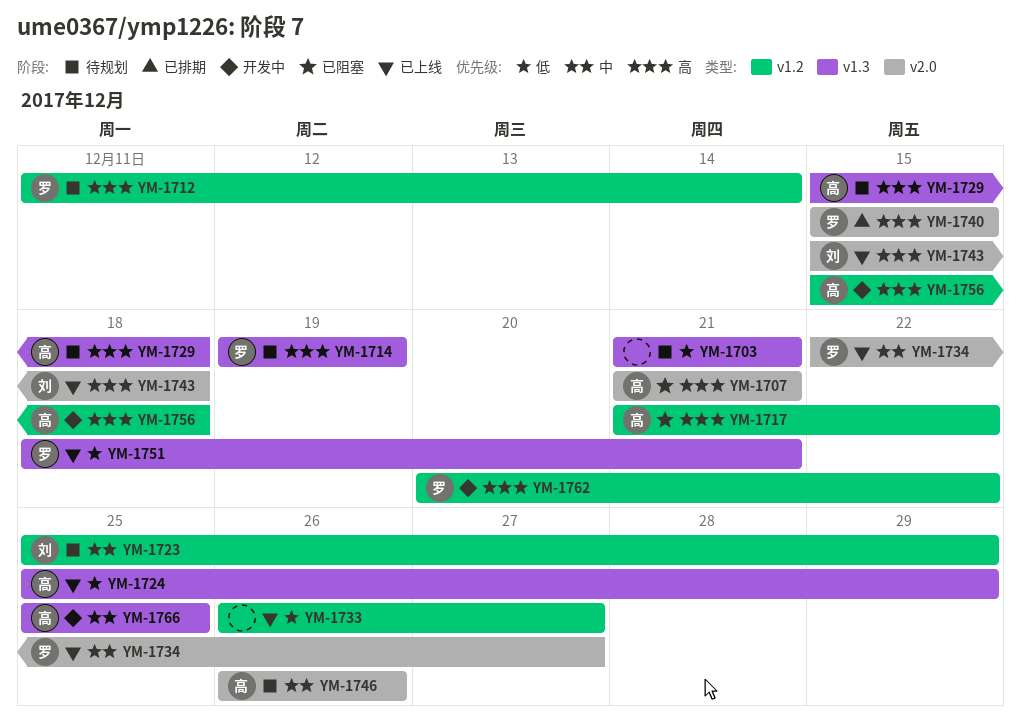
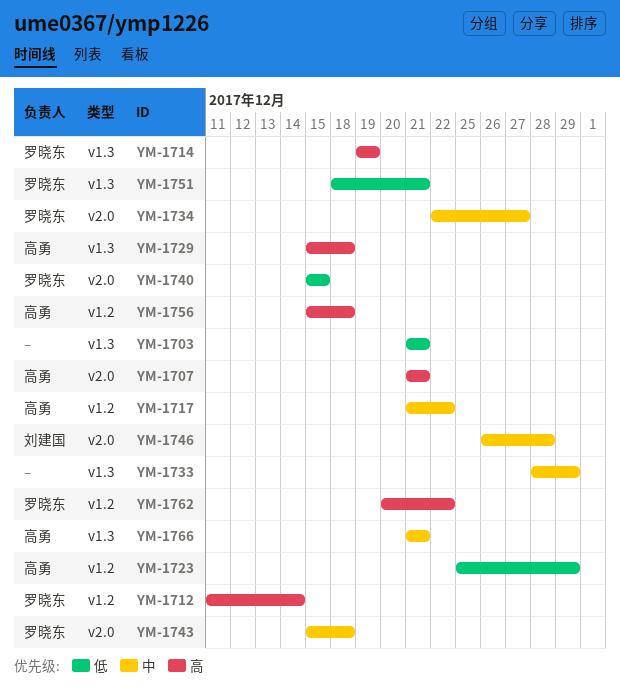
YM-1717, priority: 高 -> 中
YM-1723, owner: 刘建国 -> 高勇
YM-1723, priority: 中 -> 低
YM-1724: present -> none
YM-1733, priority: 低 -> 中
YM-1733, label: v1.2 -> v1.3
YM-1733, start: Dec 26 -> Dec 28
YM-1733, due: Dec 27 -> Dec 29
YM-1740, priority: 高 -> 低
YM-1743, owner: 刘建国 -> 罗晓东
YM-1743, priority: 高 -> 中
YM-1746, owner: 高勇 -> 刘建国
YM-1746, due: Dec 26 -> Dec 28
YM-1766, start: Dec 25 -> Dec 21
YM-1766, due: Dec 25 -> Dec 21

